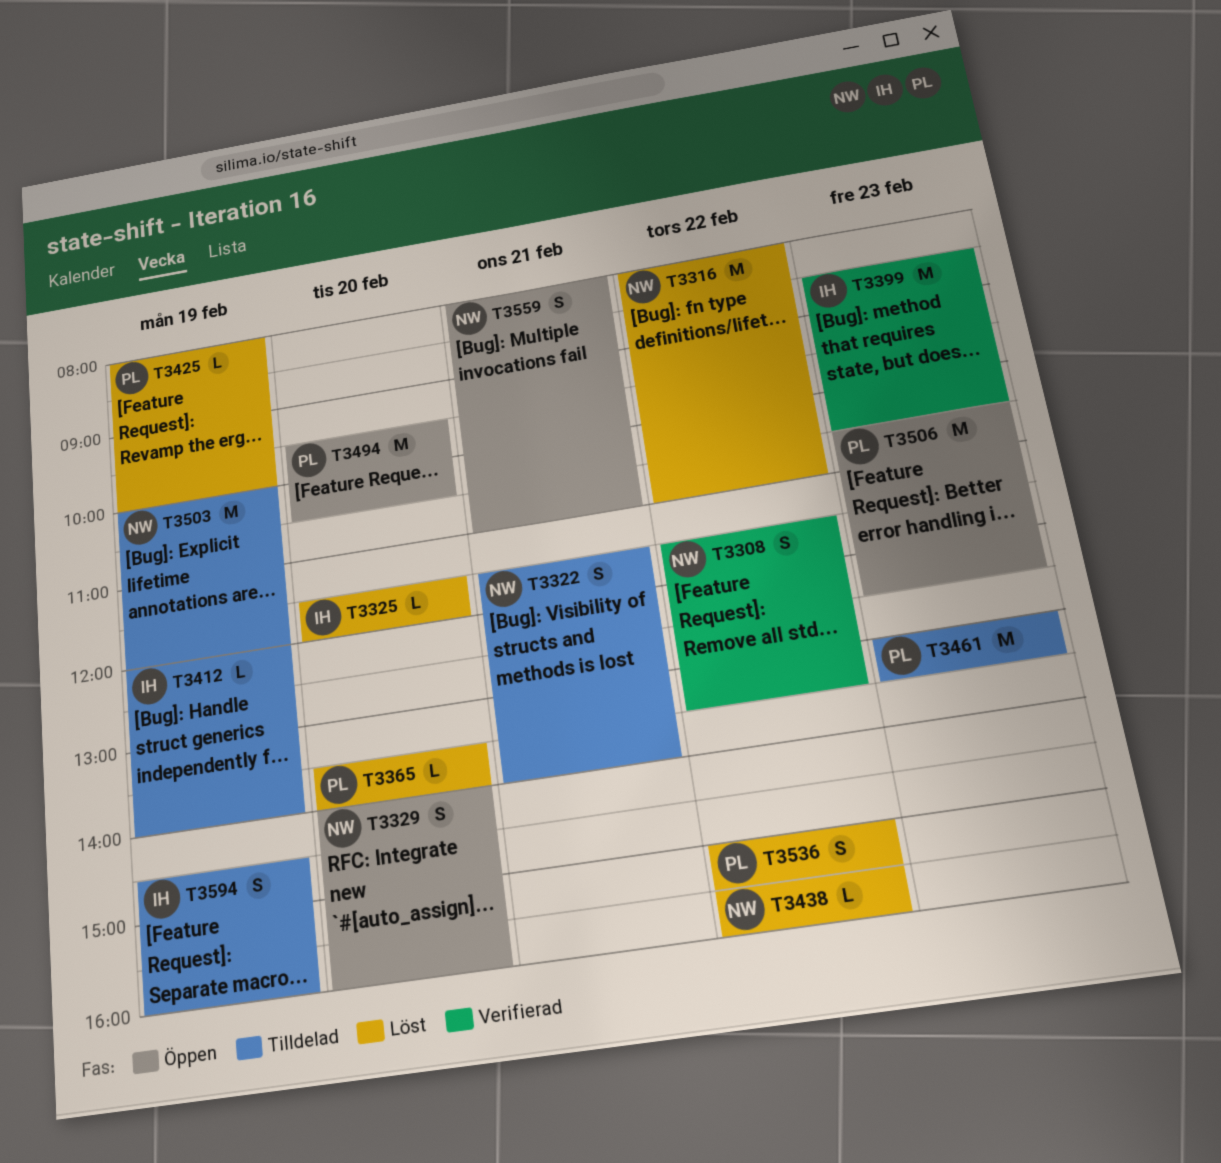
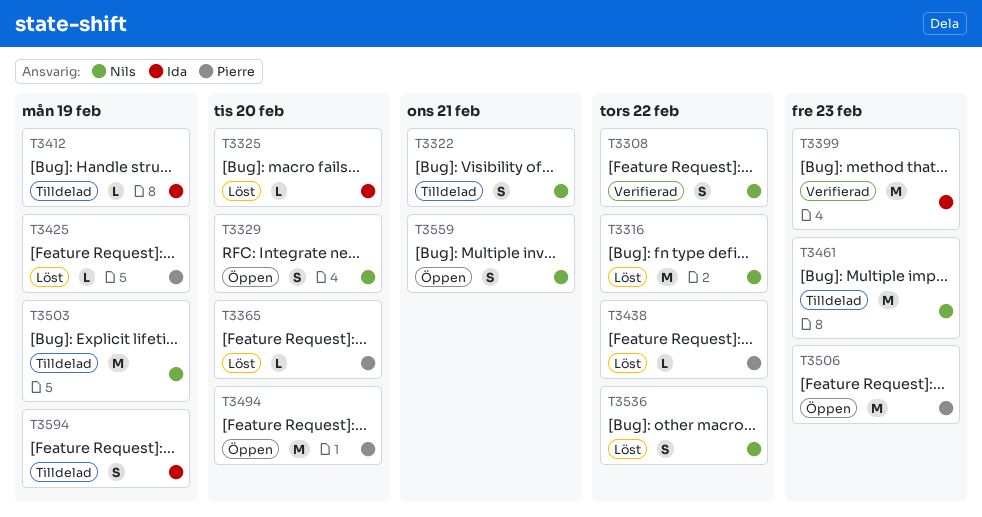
T3438, owner: Nils -> Pierre
T3461, owner: Pierre -> Nils
T3536, owner: Pierre -> Nils

